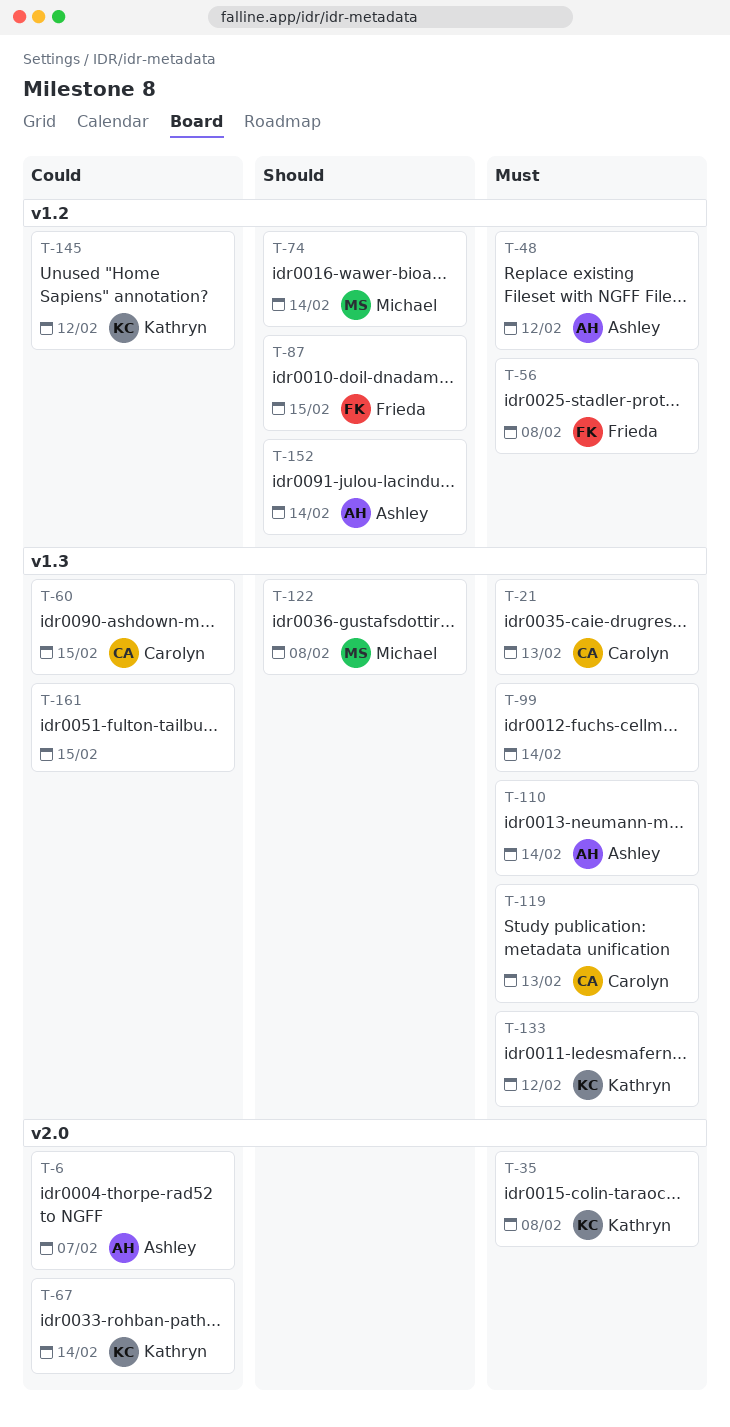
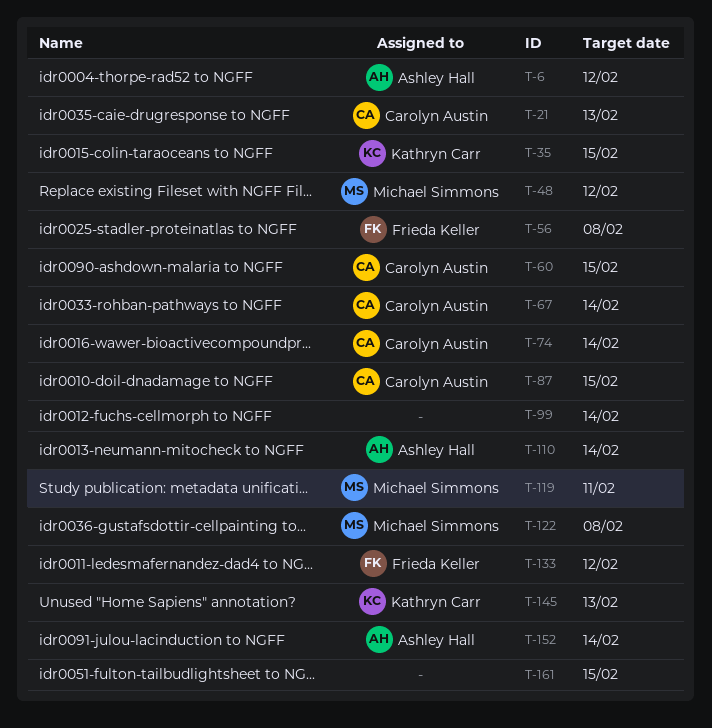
T-6, due: Feb 7 -> Feb 12
T-35, due: Feb 8 -> Feb 15
T-48, owner: Ashley Hall -> Michael Simmons
T-67, owner: Kathryn Carr -> Carolyn Austin
T-74, owner: Michael Simmons -> Carolyn Austin
T-87, owner: Frieda Keller -> Carolyn Austin
T-119, owner: Carolyn Austin -> Michael Simmons
T-119, due: Feb 13 -> Feb 11
T-133, owner: Kathryn Carr -> Frieda Keller
T-145, due: Feb 12 -> Feb 13

